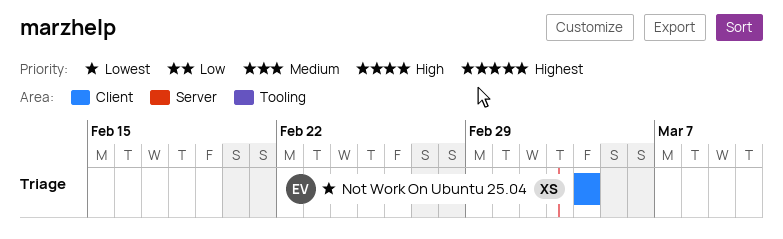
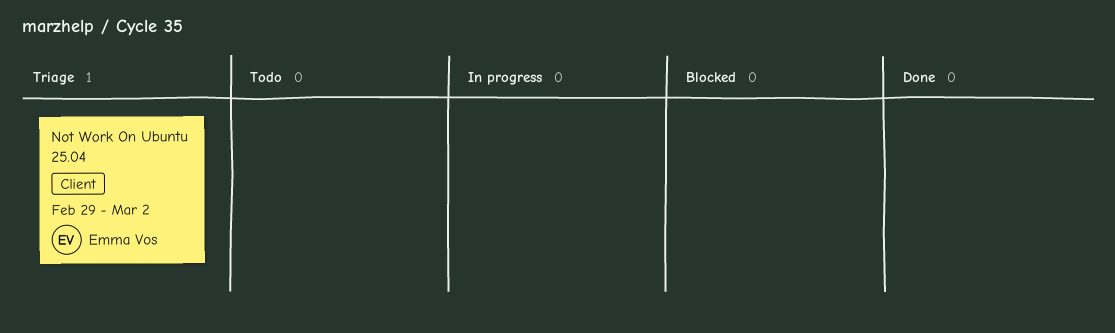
Not Work On Ubuntu 25.04, start: Mar 4 -> Feb 29
Not Work On Ubuntu 25.04, due: Mar 4 -> Mar 2

